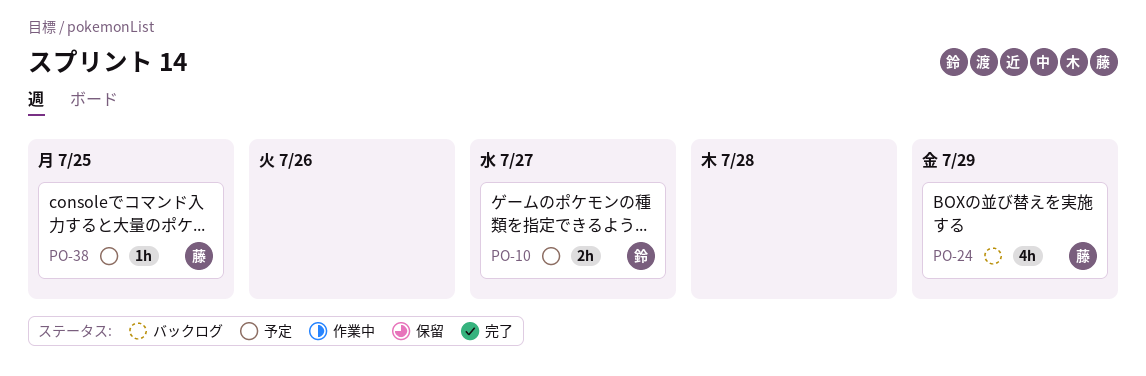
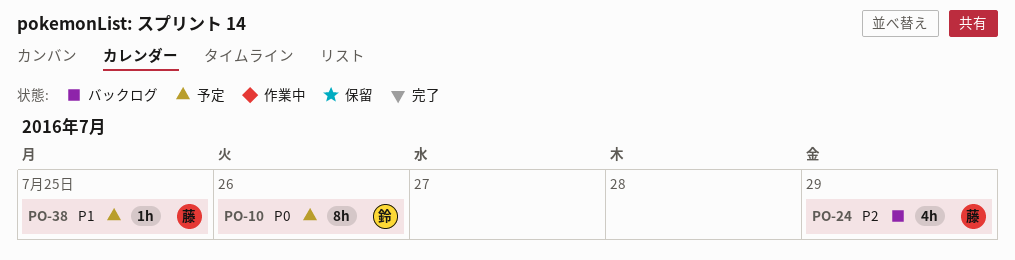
PO-10, estimate: 2h -> 8h
PO-10, due: Jul 27 -> Jul 26

